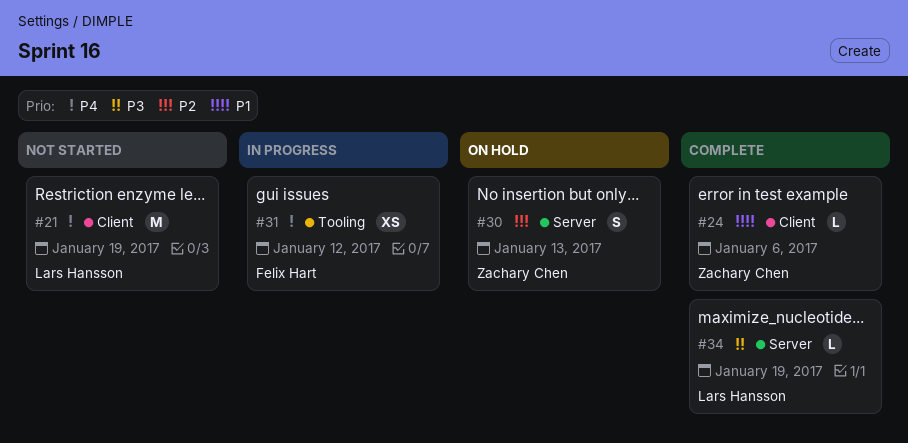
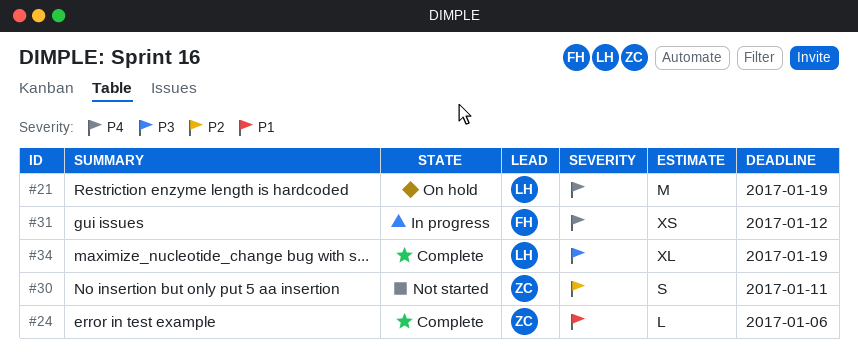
#21, status: Not started -> On hold
#30, status: On hold -> Not started
#30, due: Jan 13 -> Jan 11
#34, estimate: L -> XL

